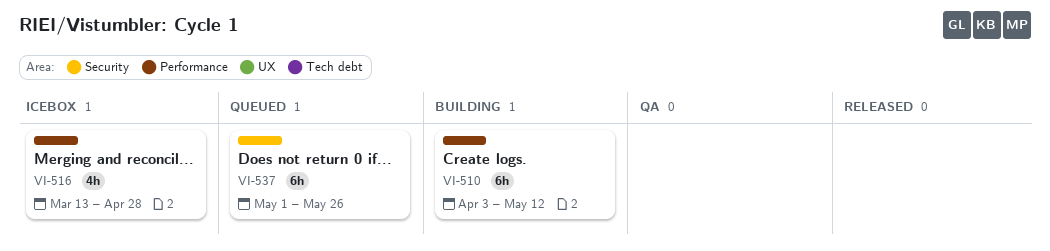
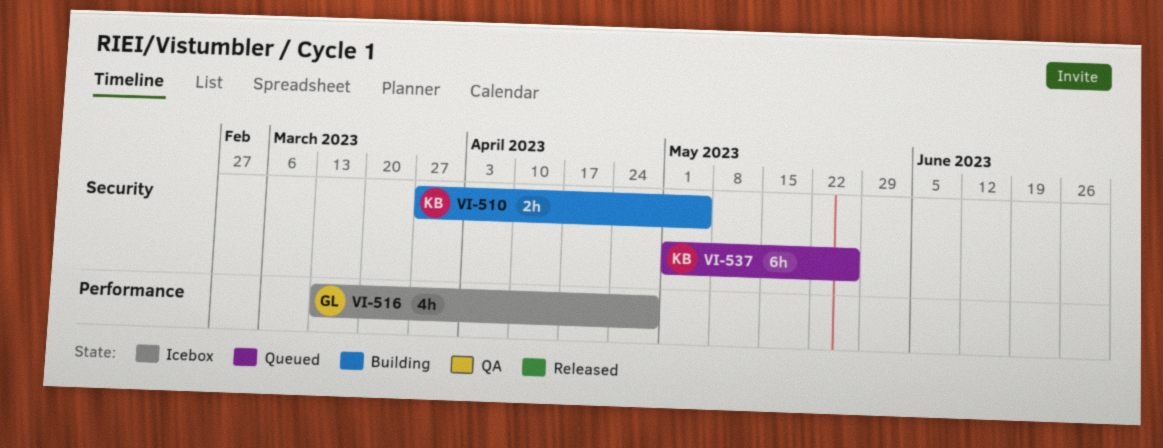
VI-510, label: Performance -> Security
VI-510, estimate: 6h -> 2h
VI-510, start: Apr 3 -> Mar 27
VI-510, due: May 12 -> May 5

